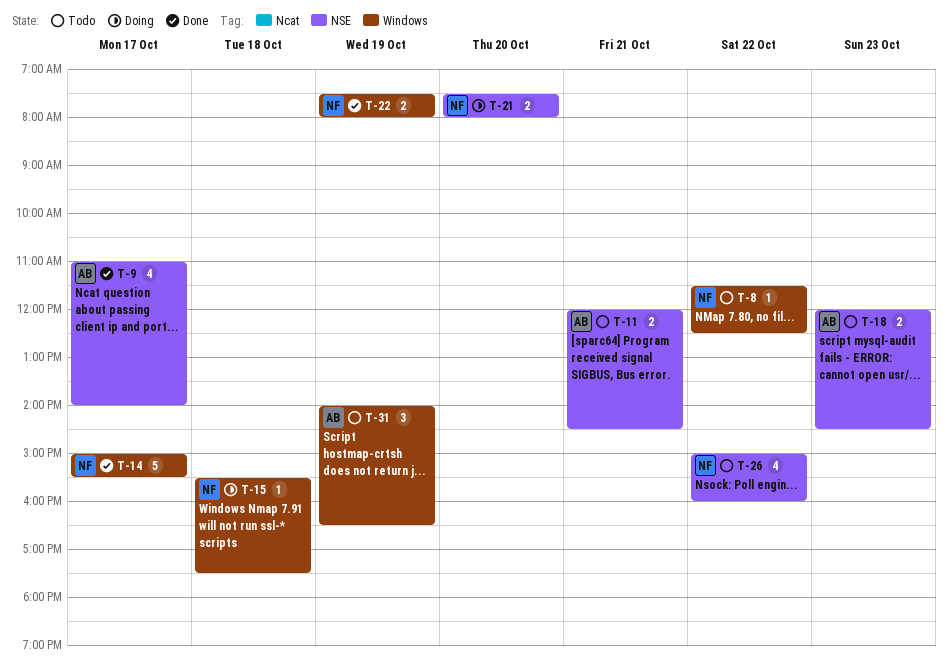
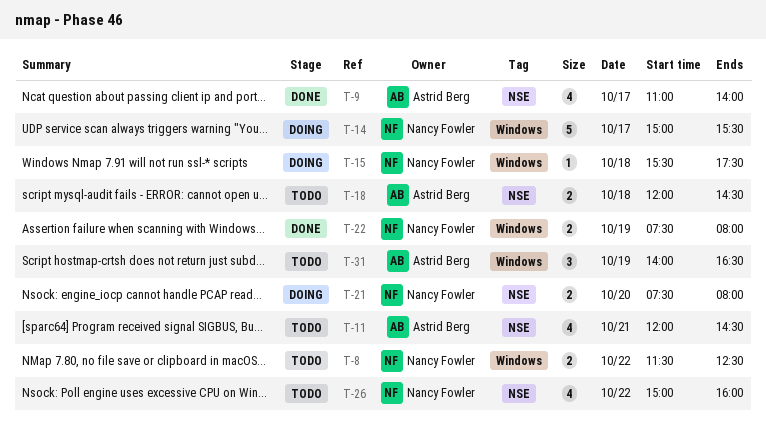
T-8, estimate: 1 -> 2
T-11, estimate: 2 -> 4
T-14, status: Done -> Doing
T-18, day: Oct 23 -> Oct 18

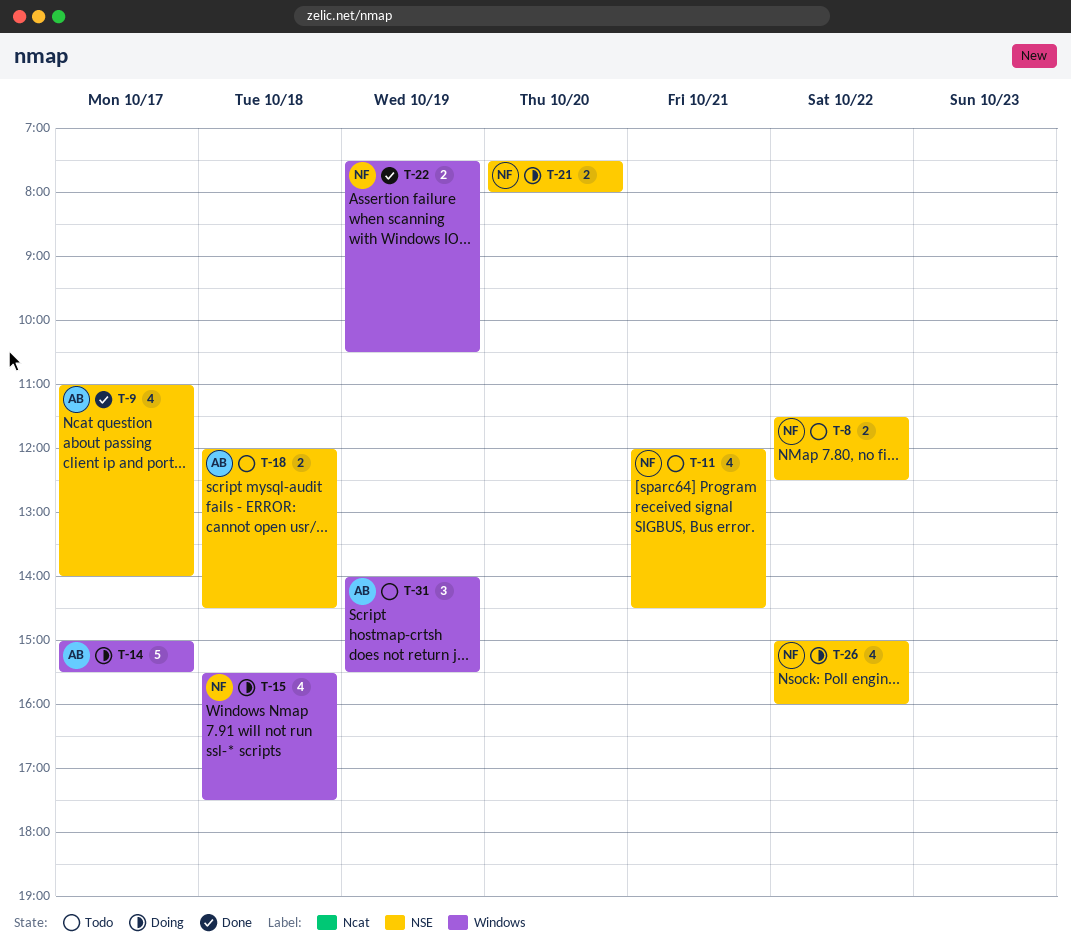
T-8, label: Windows -> NSE
T-11, owner: Astrid Berg -> Nancy Fowler
T-14, owner: Nancy Fowler -> Astrid Berg
T-15, estimate: 1 -> 4
T-22, ends: 08:00 -> 10:30
T-26, status: Todo -> Doing
T-31, ends: 16:30 -> 15:30

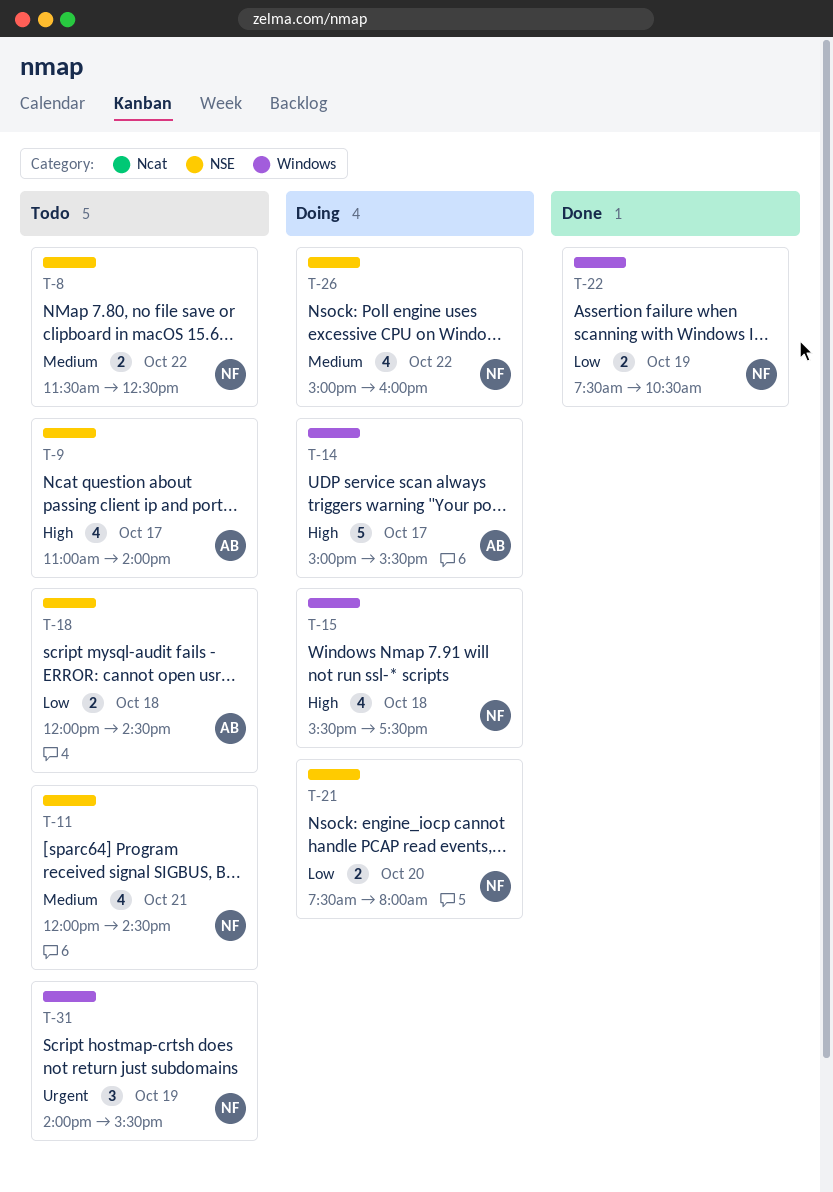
T-9, status: Done -> Todo
T-31, owner: AB -> NF

